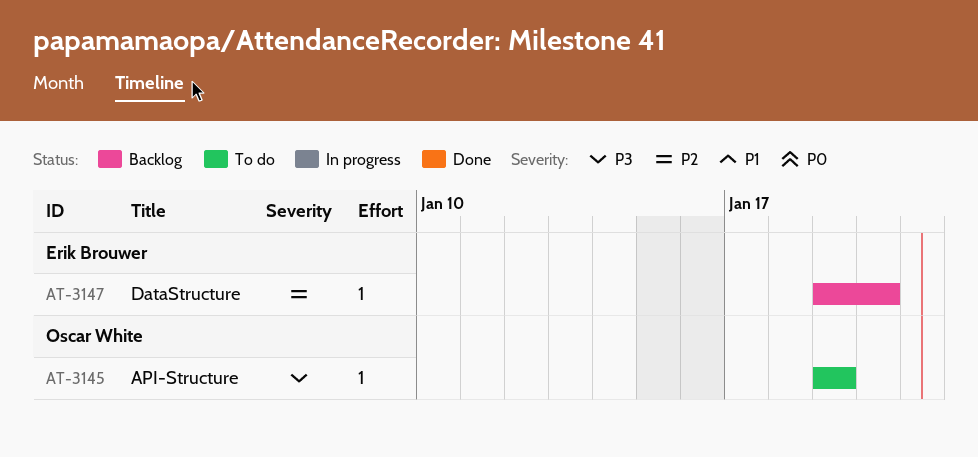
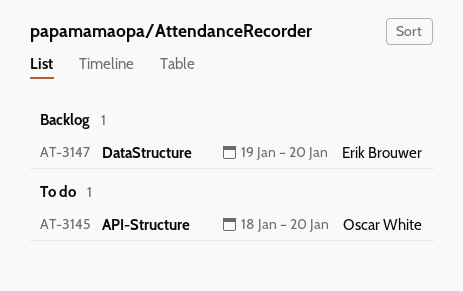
AT-3145, start: Jan 19 -> Jan 18
AT-3145, due: Jan 19 -> Jan 20

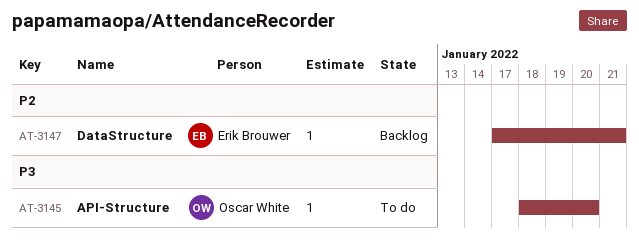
AT-3147, start: Jan 19 -> Jan 17
AT-3147, due: Jan 20 -> Jan 21

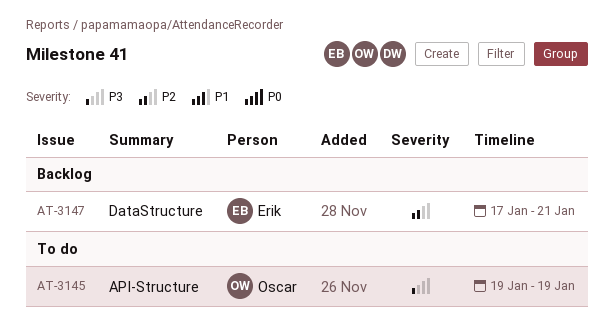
AT-3145, start: Jan 18 -> Jan 19
AT-3145, due: Jan 20 -> Jan 19

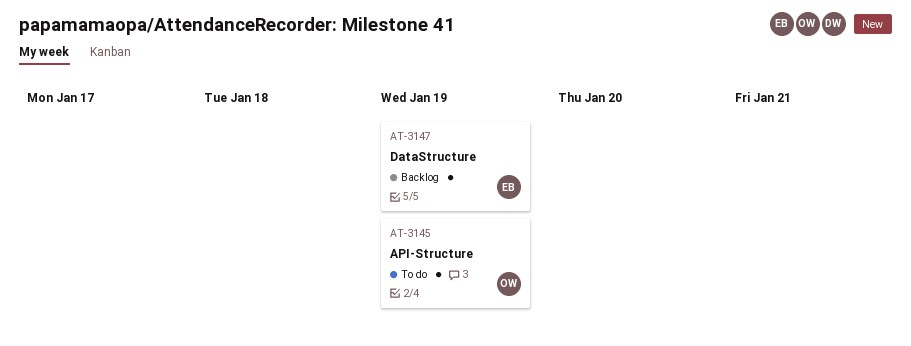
AT-3147, due: Jan 21 -> Jan 19

